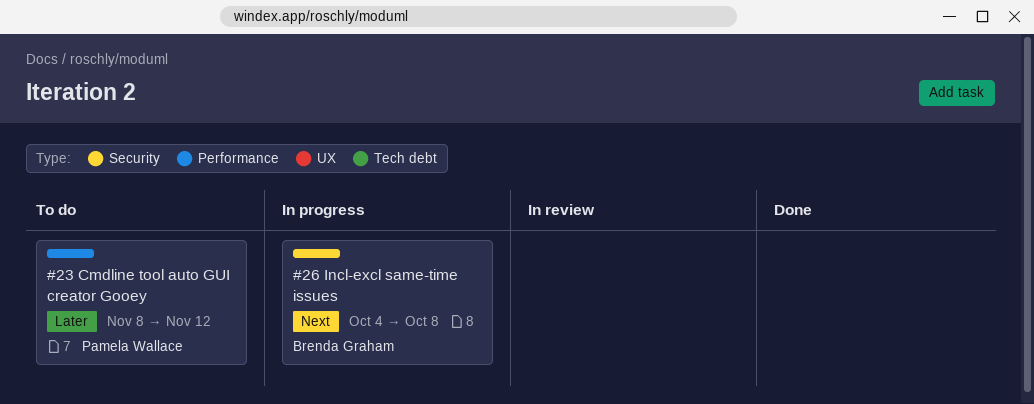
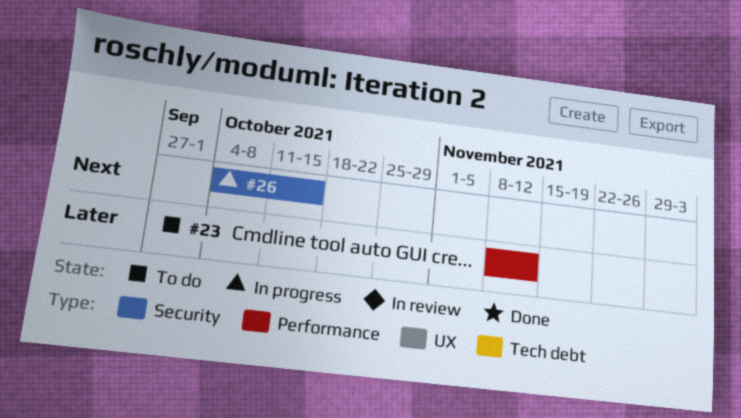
#26, due: Oct 8 -> Oct 15

